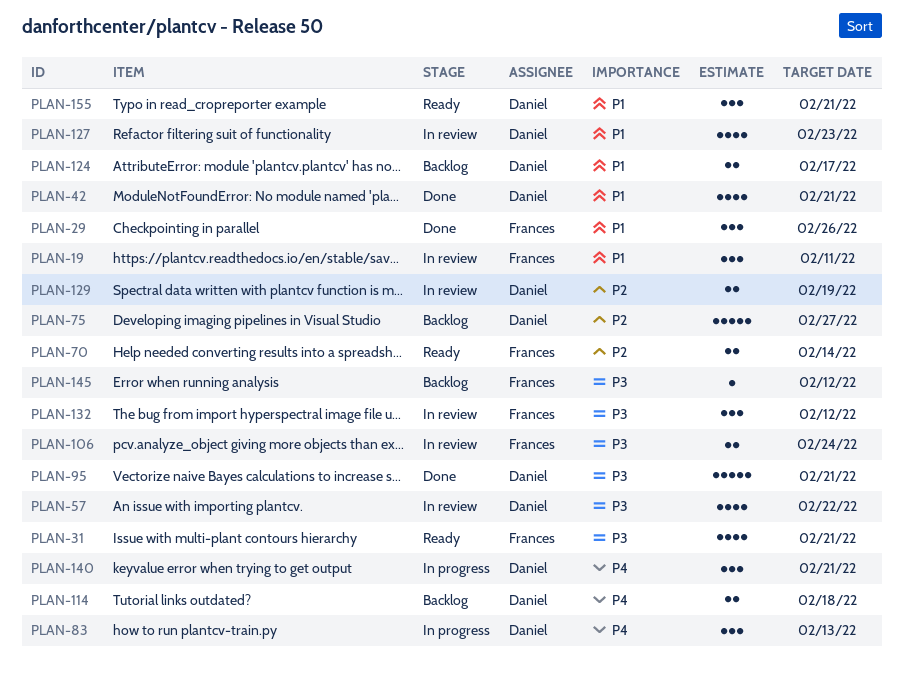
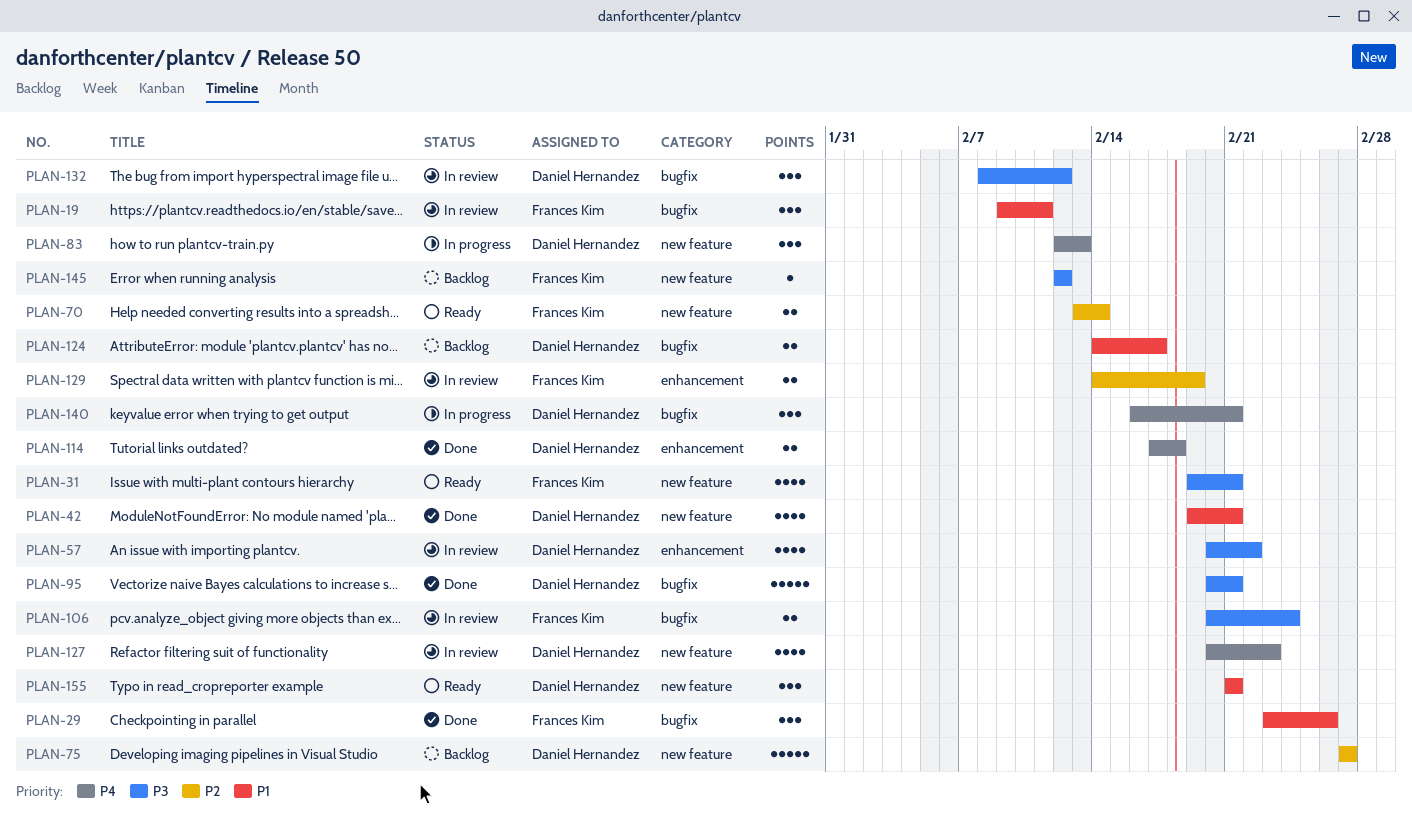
PLAN-114, status: Backlog -> Done
PLAN-127, priority: P1 -> P4
PLAN-129, owner: Daniel Hernandez -> Frances Kim
PLAN-132, owner: Frances Kim -> Daniel Hernandez

